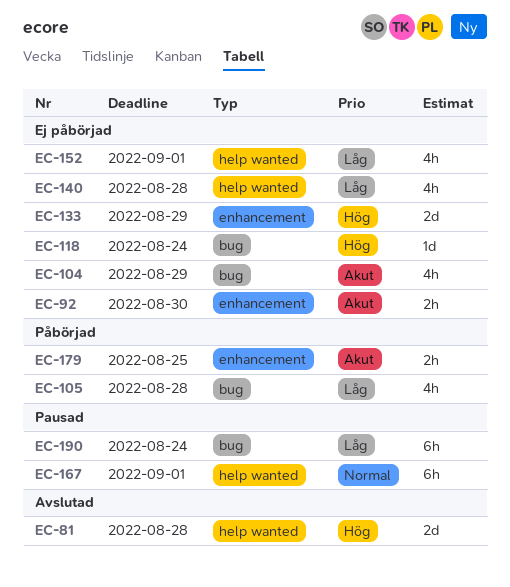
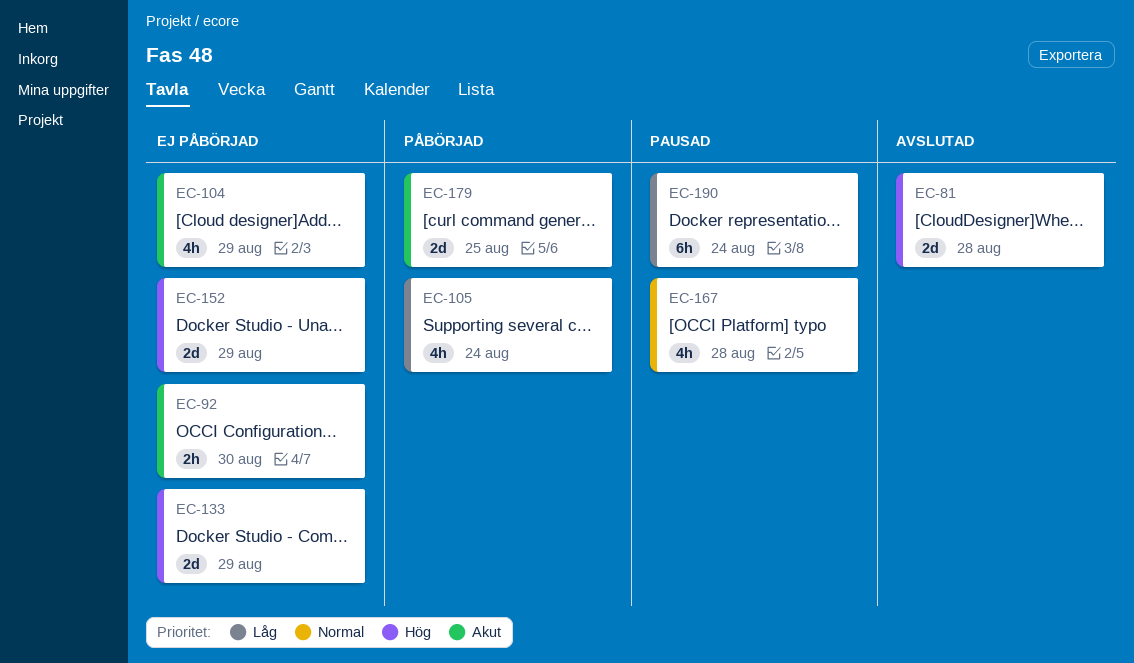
EC-105, due: Aug 28 -> Aug 24
EC-118: present -> none
EC-140: present -> none
EC-152, priority: Låg -> Hög
EC-152, estimate: 4h -> 2d
EC-152, due: Sep 1 -> Aug 29
EC-167, estimate: 6h -> 4h
EC-167, due: Sep 1 -> Aug 28
EC-179, estimate: 2h -> 2d

